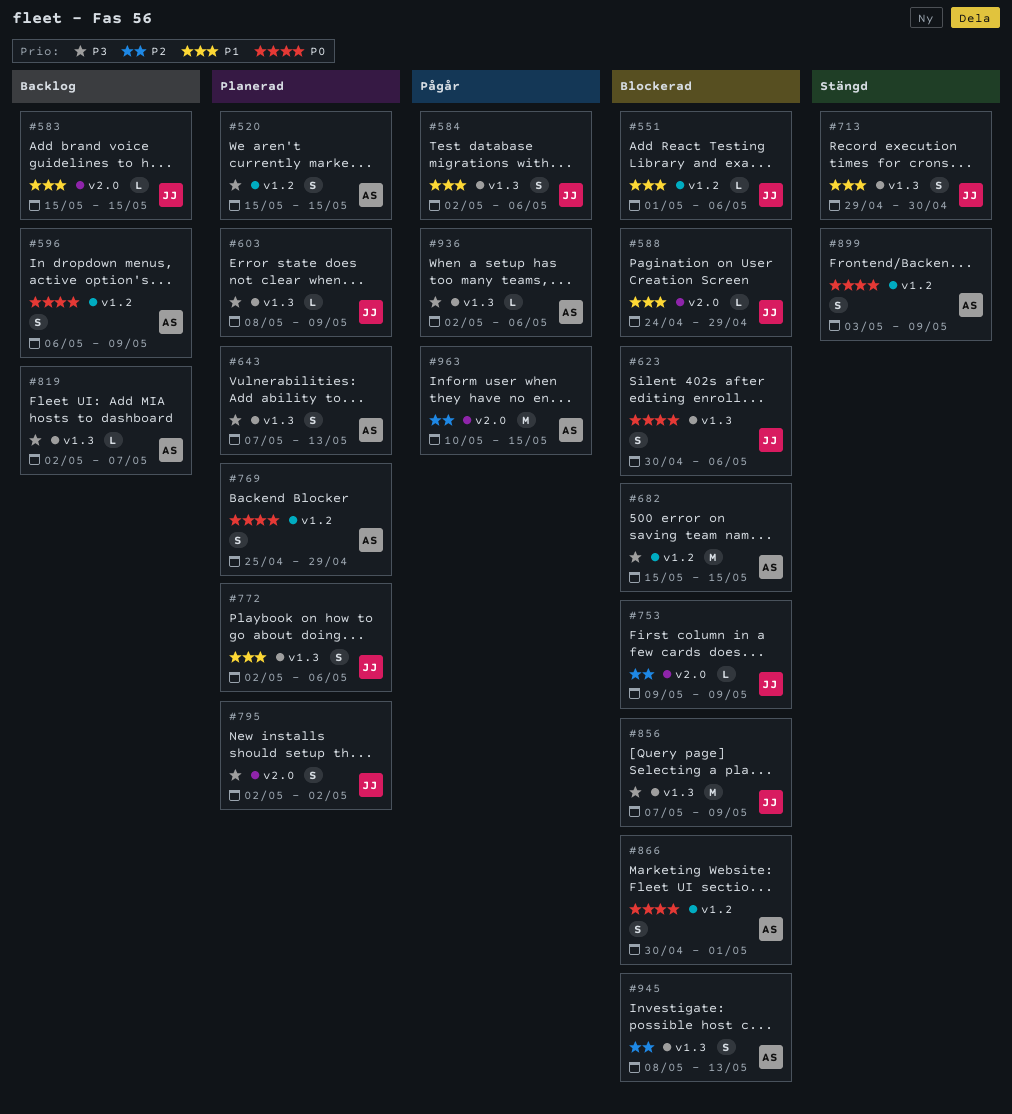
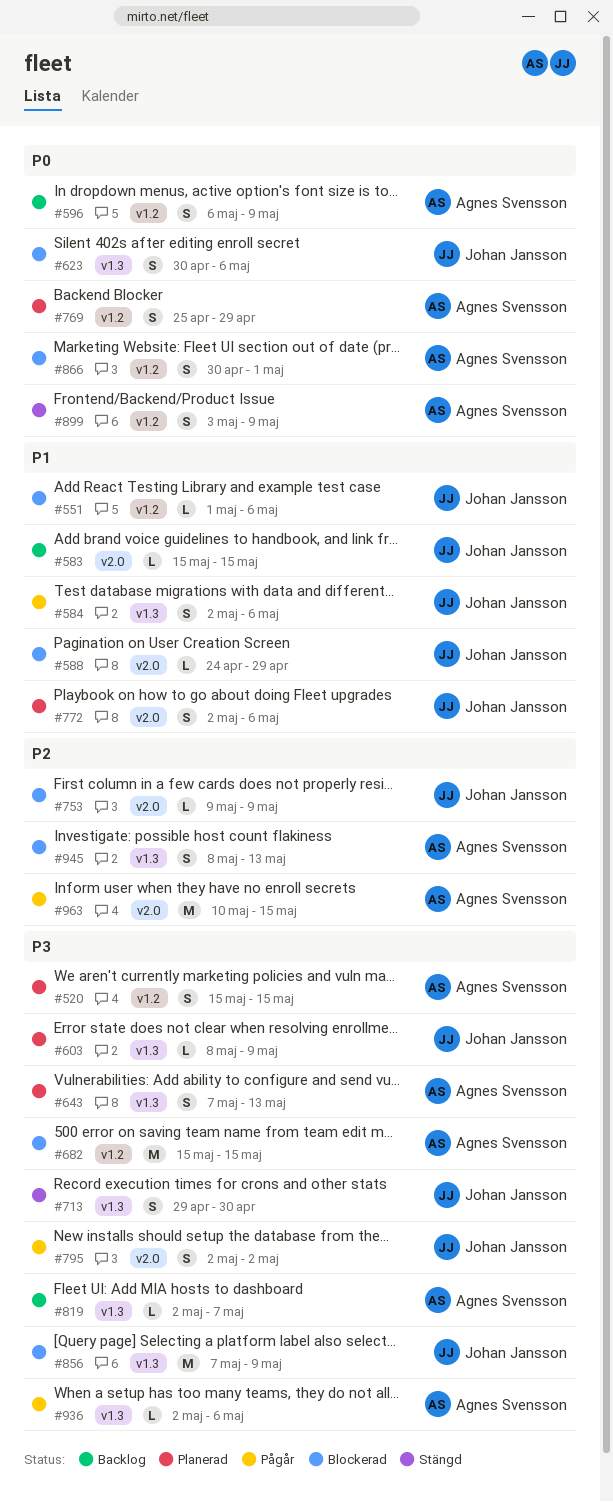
#713, priority: P1 -> P3
#772, label: v1.3 -> v2.0
#795, status: Planerad -> Pågår

